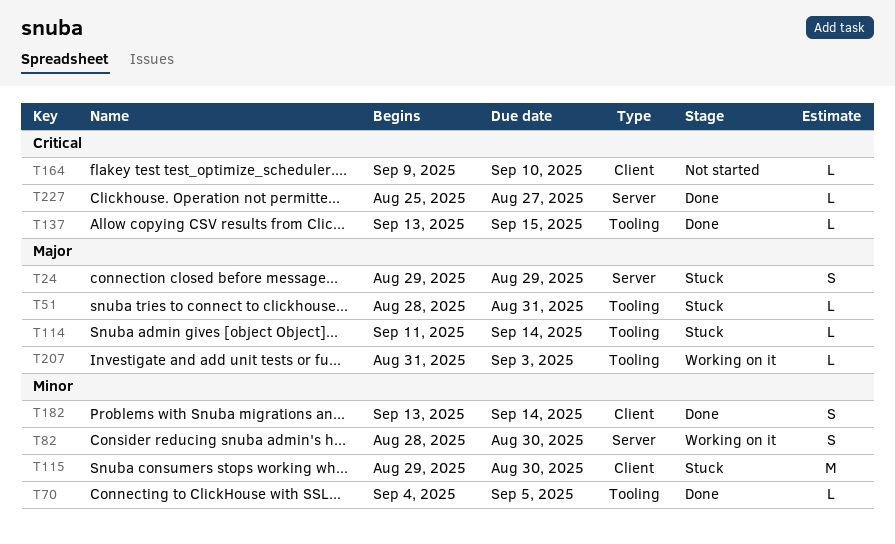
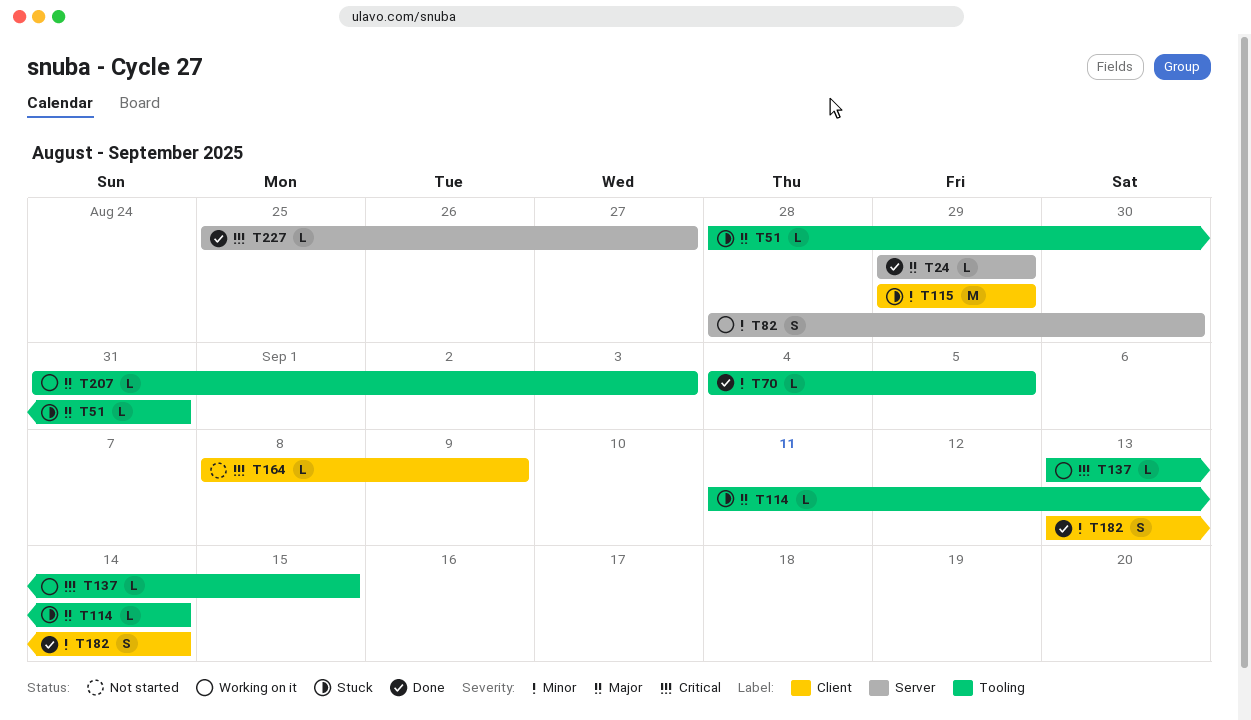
T24, status: Stuck -> Done
T24, estimate: S -> L
T115, due: Aug 30 -> Aug 29
T137, status: Done -> Working on it
T164, start: Sep 9 -> Sep 8
T164, due: Sep 10 -> Sep 9

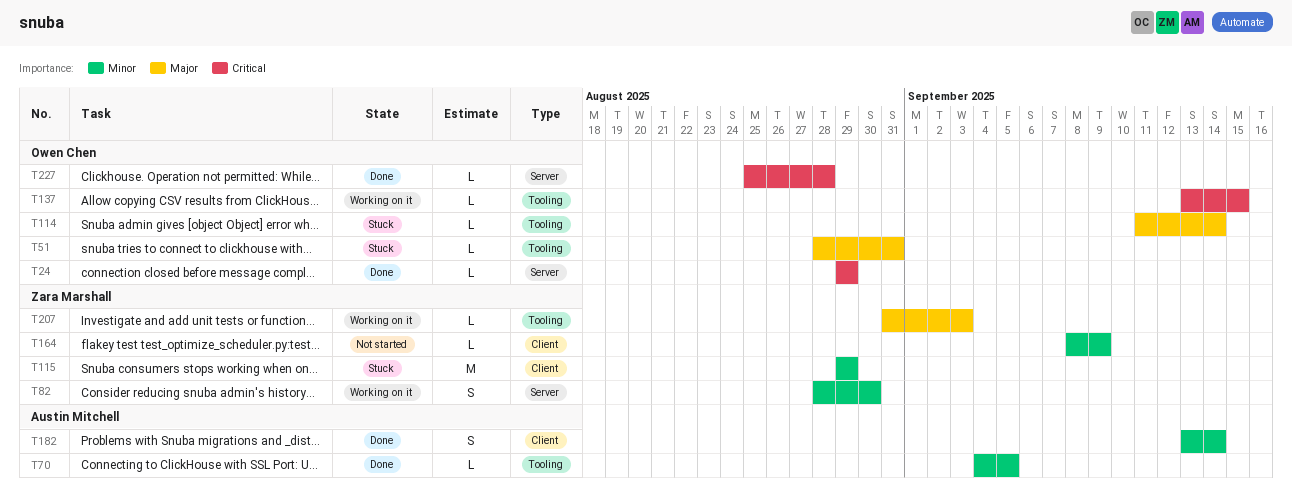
T24, priority: Major -> Critical
T164, priority: Critical -> Minor
T227, due: Aug 27 -> Aug 28

